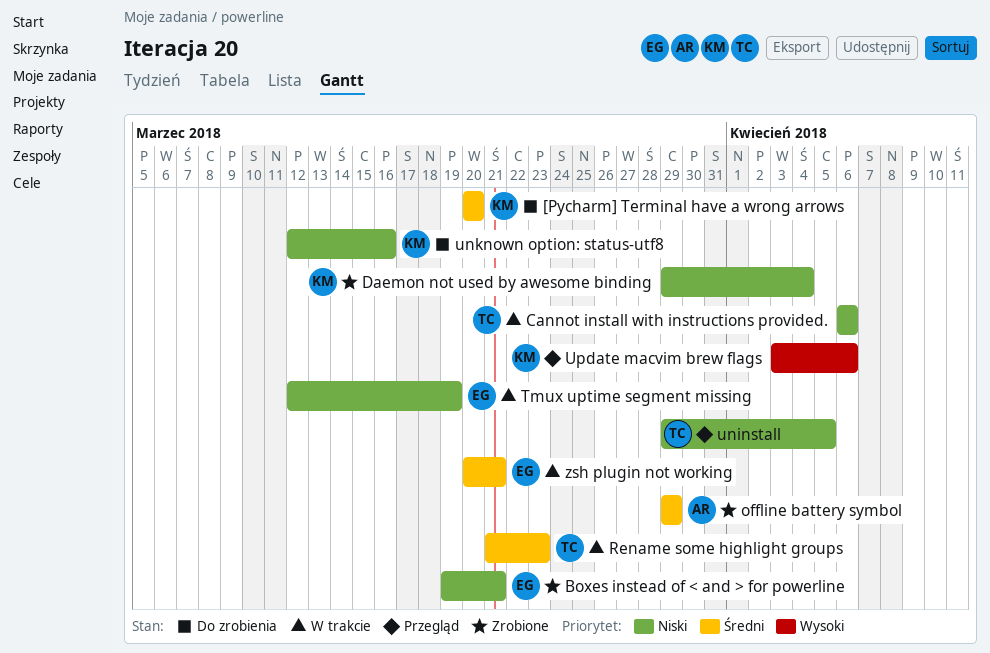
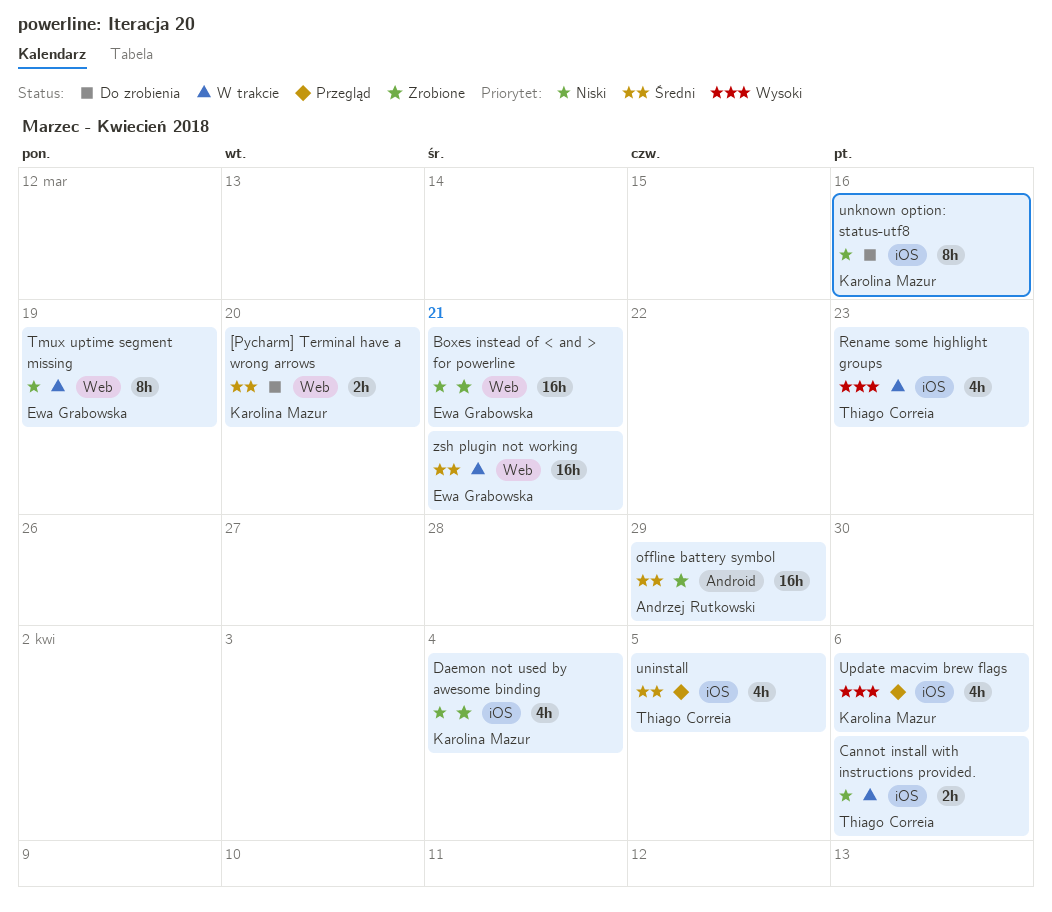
Rename some highlight groups, priority: Średni -> Wysoki
uninstall, priority: Niski -> Średni

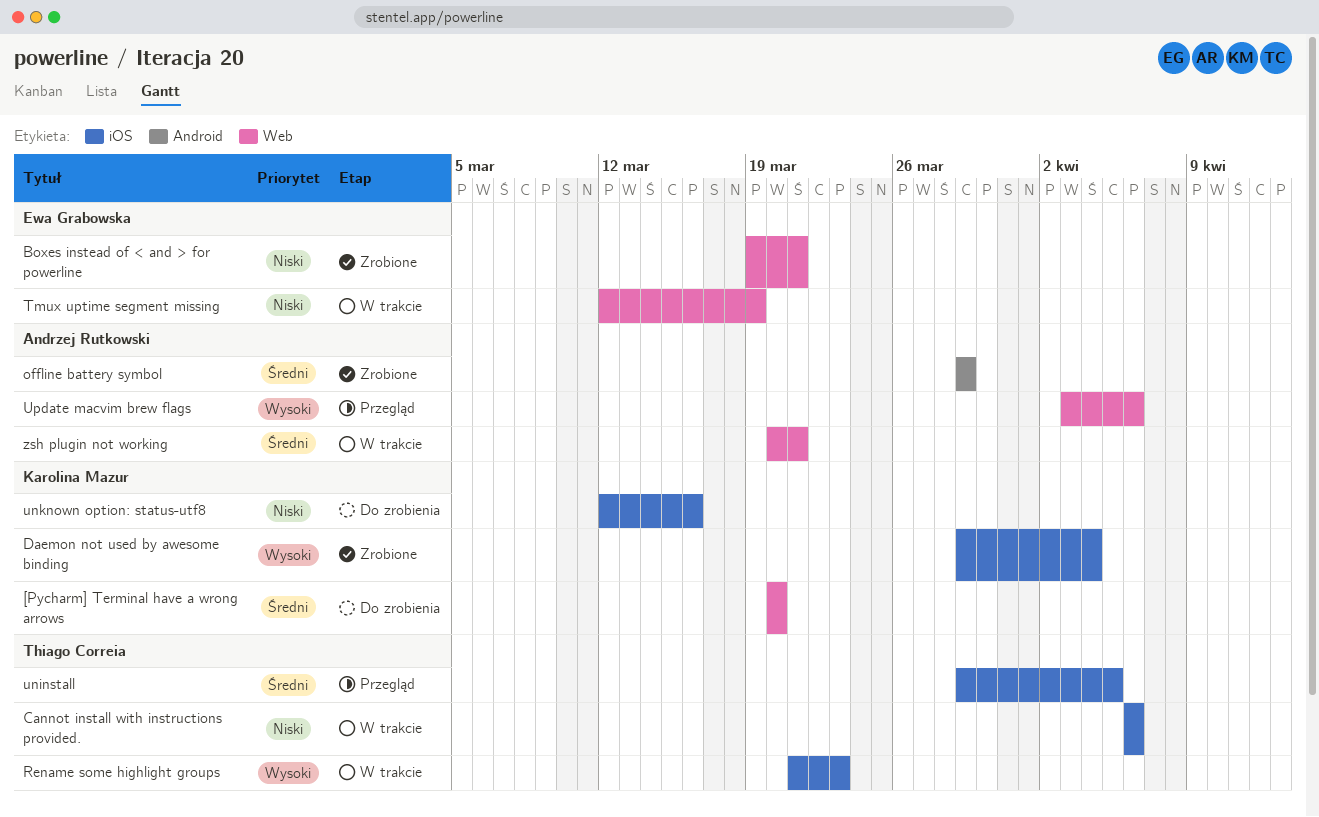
Daemon not used by awesome binding, priority: Niski -> Wysoki
Update macvim brew flags, owner: Karolina Mazur -> Andrzej Rutkowski
Update macvim brew flags, label: iOS -> Web
zsh plugin not working, owner: Ewa Grabowska -> Andrzej Rutkowski

